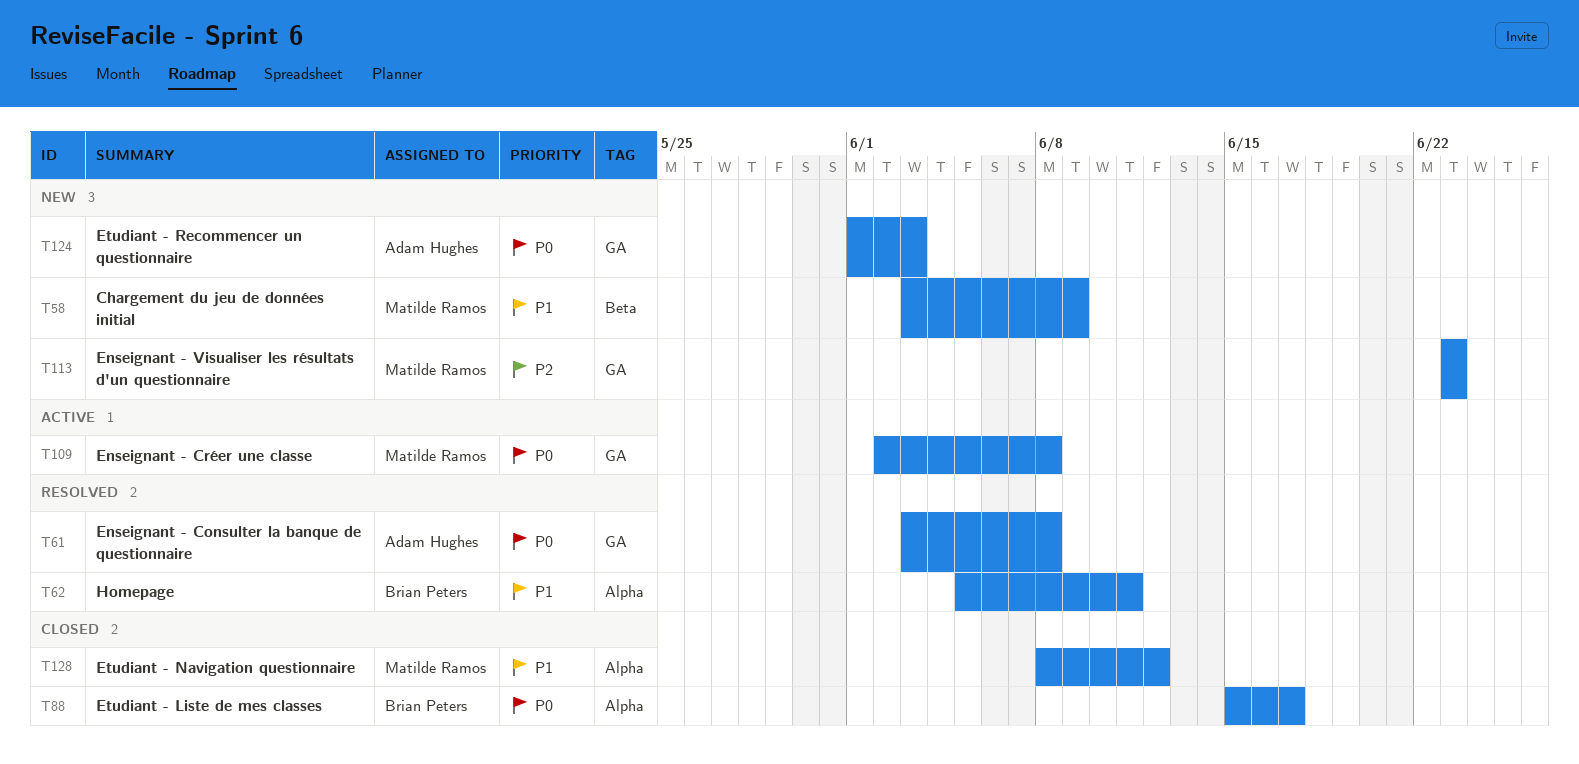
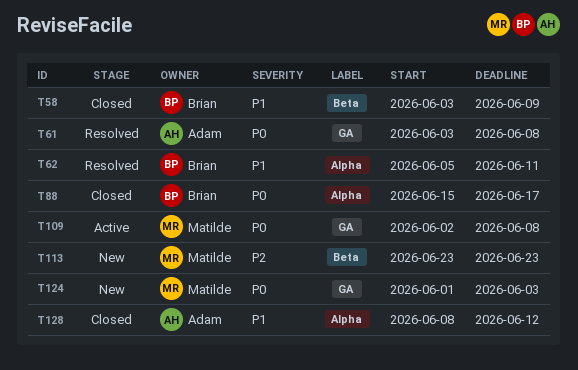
T58, status: New -> Closed
T58, owner: Matilde Ramos -> Brian Peters
T113, label: GA -> Beta
T124, owner: Adam Hughes -> Matilde Ramos
T128, owner: Matilde Ramos -> Adam Hughes

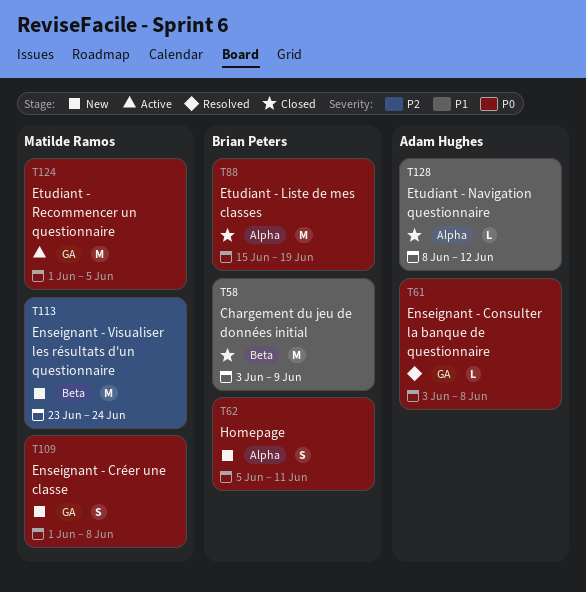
T62, status: Resolved -> New
T62, priority: P1 -> P0
T88, due: Jun 17 -> Jun 19
T109, status: Active -> New
T109, start: Jun 2 -> Jun 1
T113, due: Jun 23 -> Jun 24
T124, status: New -> Active
T124, due: Jun 3 -> Jun 5

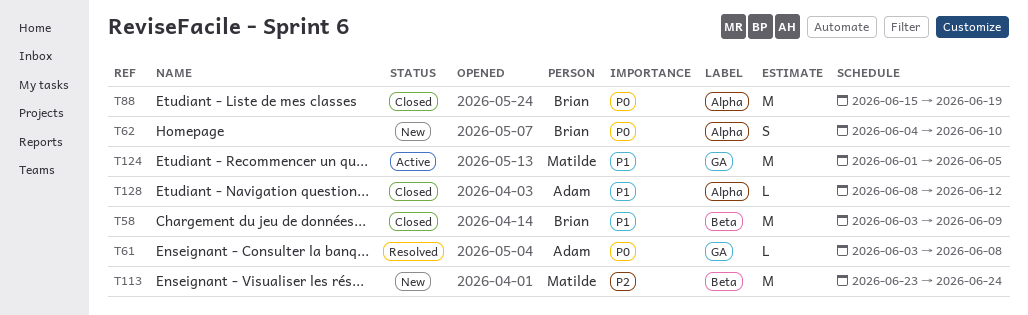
T62, start: Jun 5 -> Jun 4
T62, due: Jun 11 -> Jun 10
T109: present -> none
T124, priority: P0 -> P1

